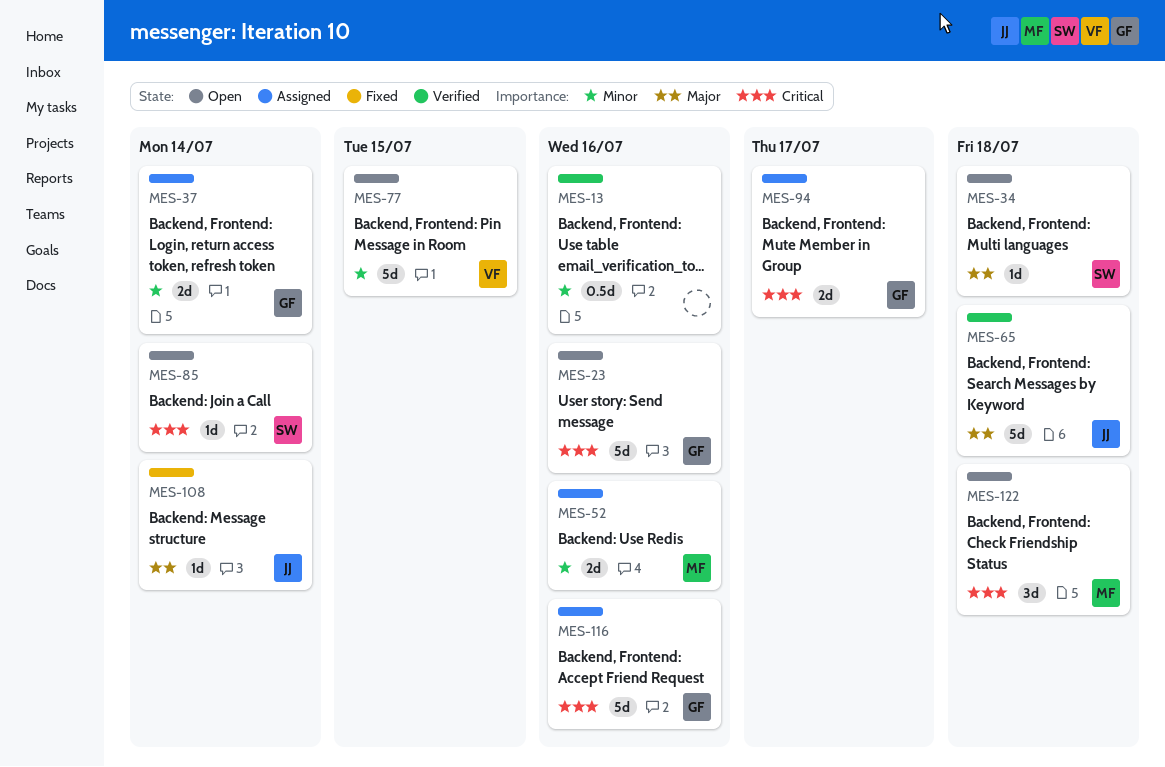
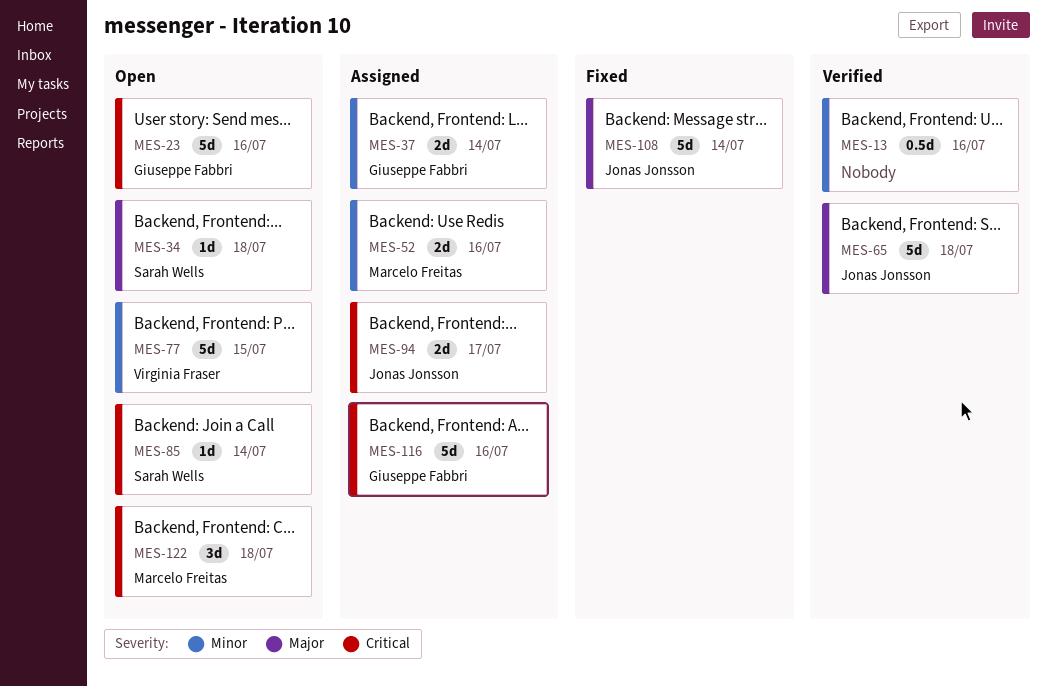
MES-94, owner: Giuseppe Fabbri -> Jonas Jonsson
MES-108, estimate: 1d -> 5d

